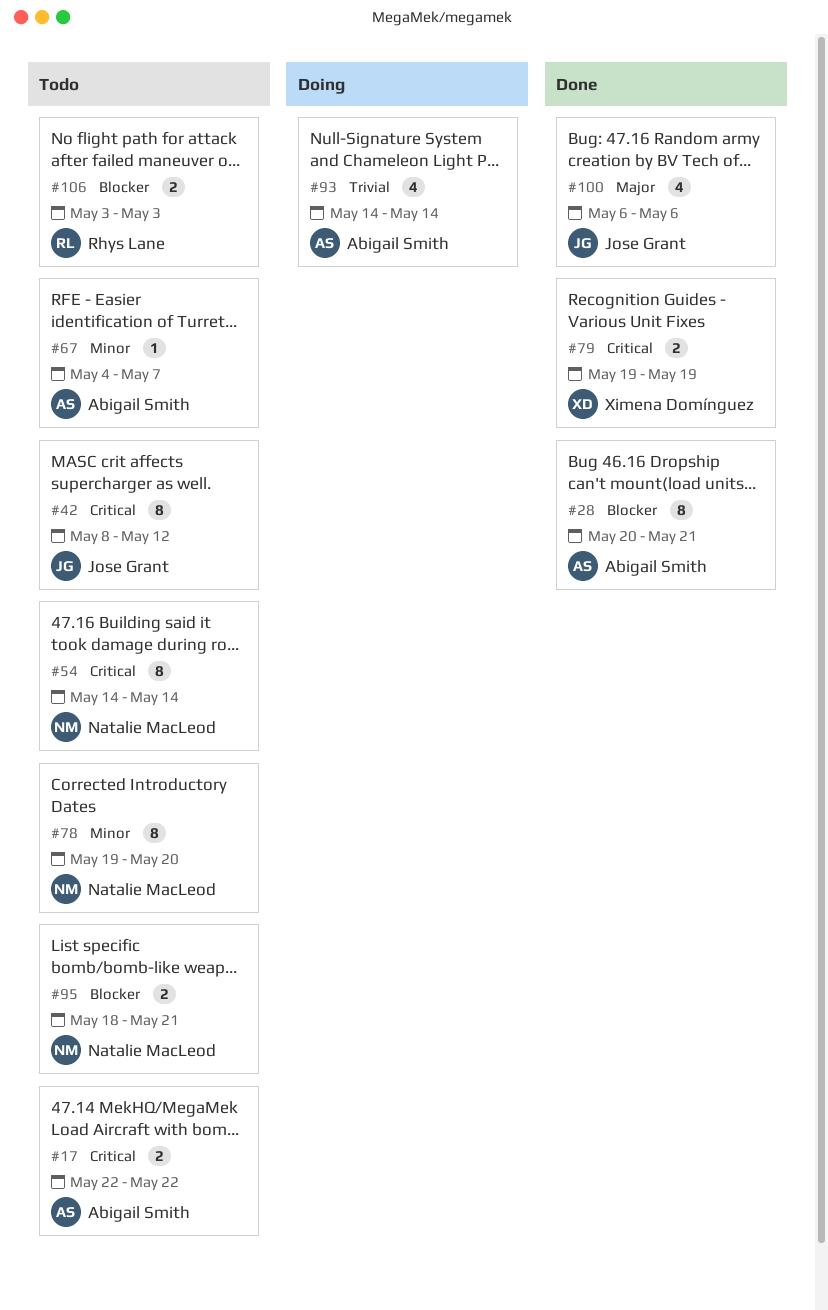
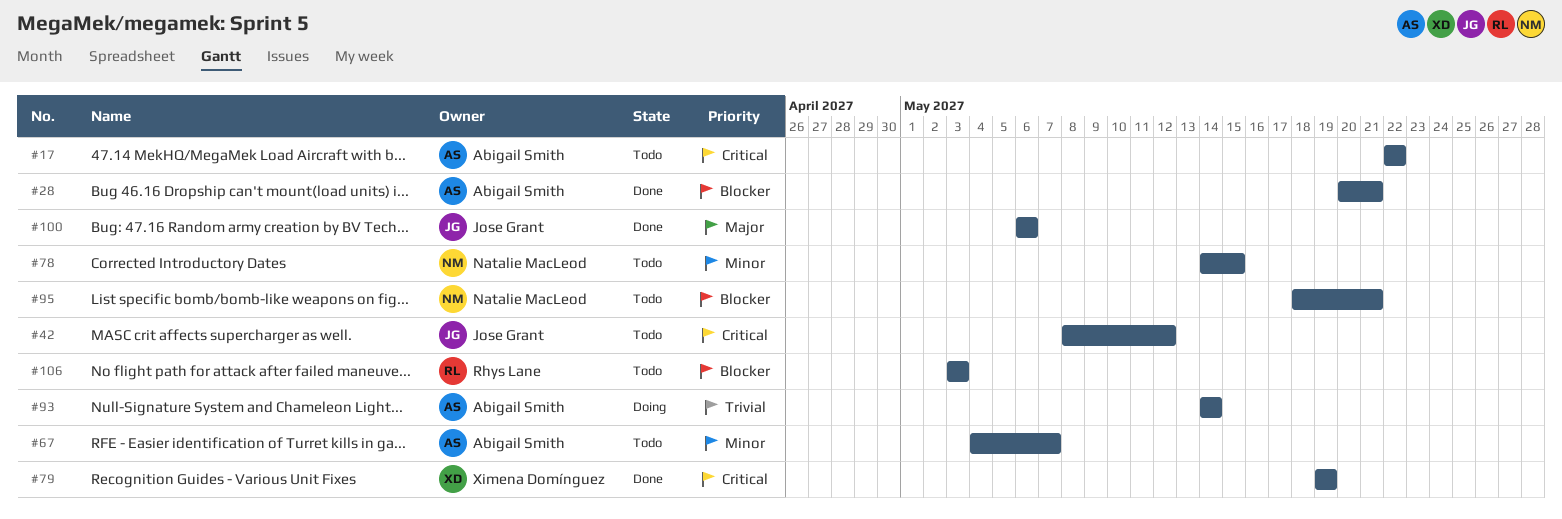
#54: present -> none
#78, start: May 19 -> May 14
#78, due: May 20 -> May 15

